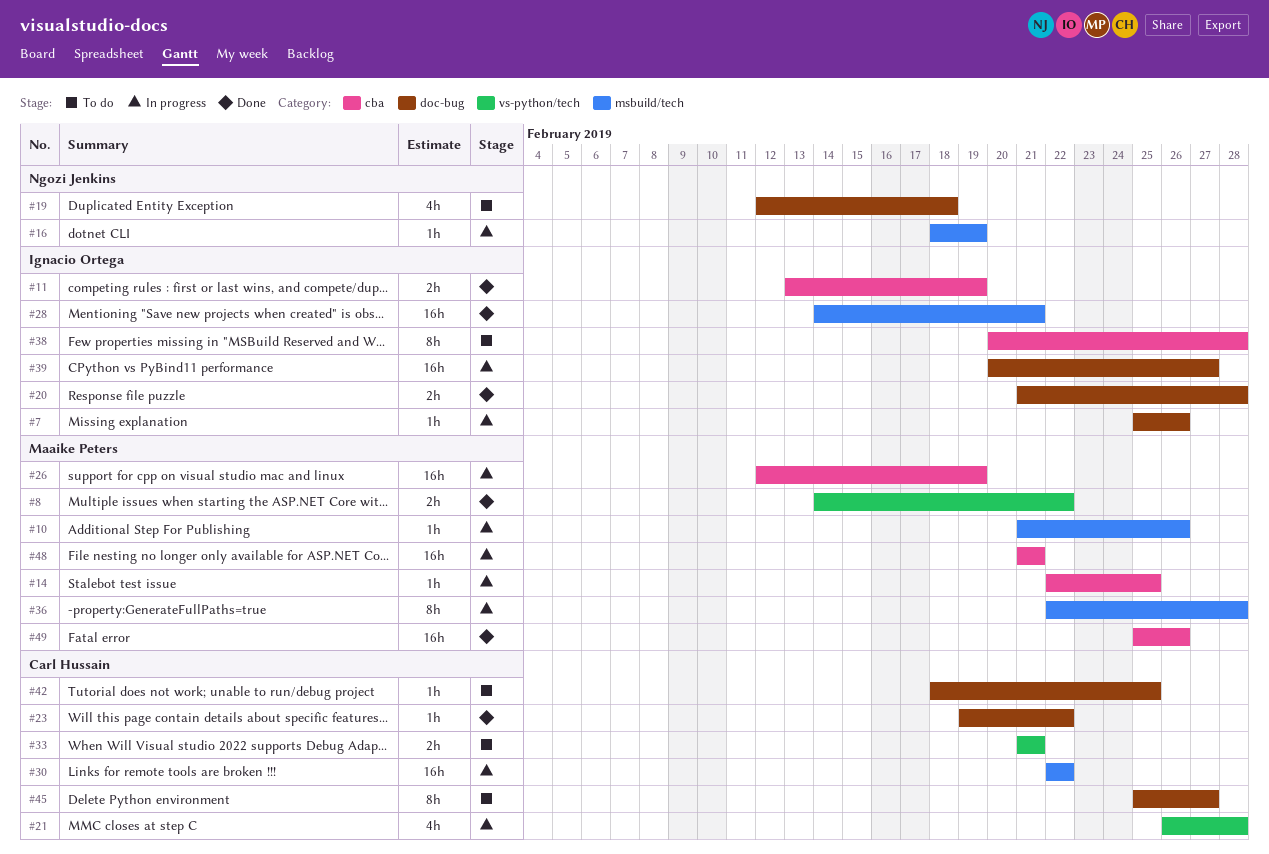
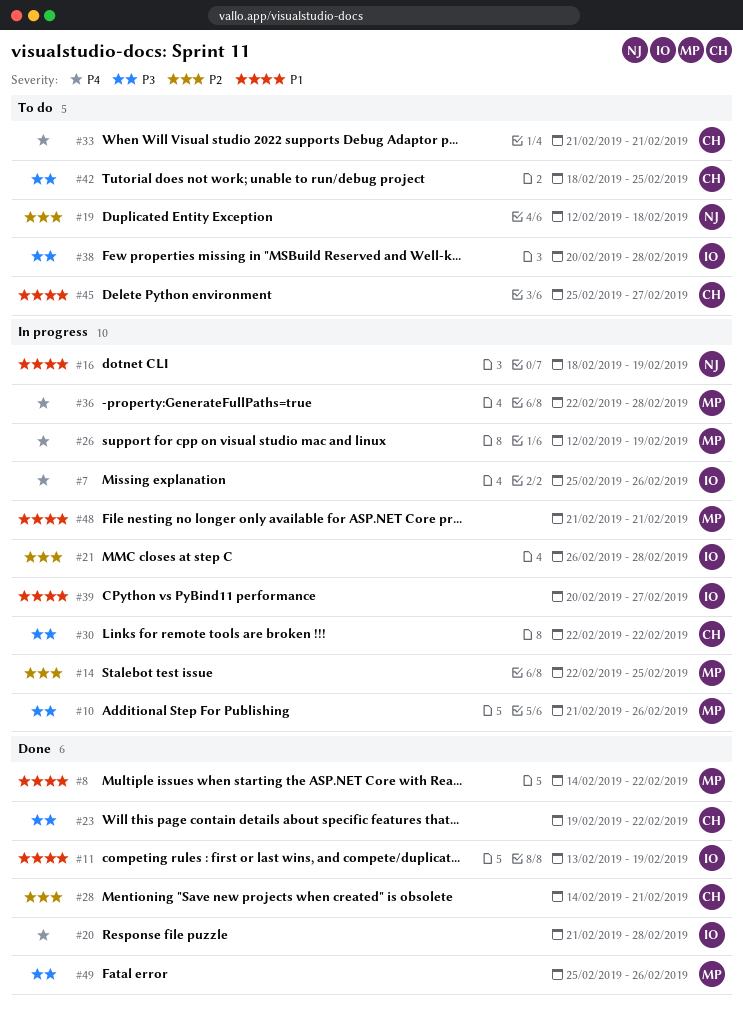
#21, owner: Carl Hussain -> Ignacio Ortega
#28, owner: Ignacio Ortega -> Carl Hussain

